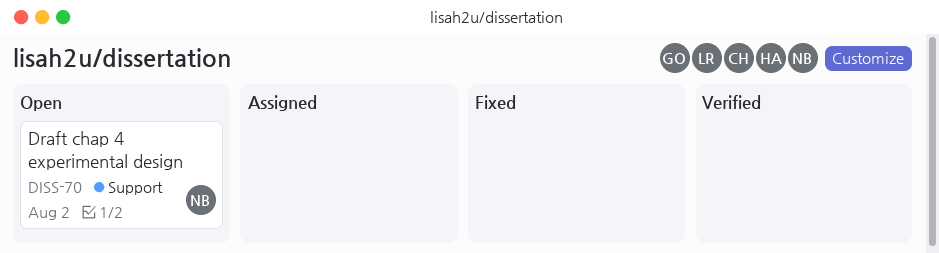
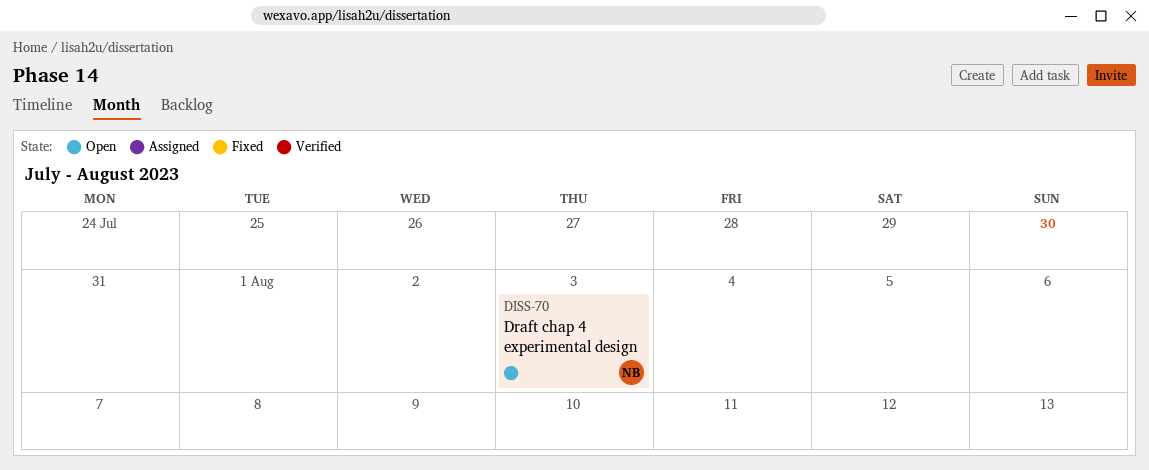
DISS-70, due: Aug 2 -> Aug 3

